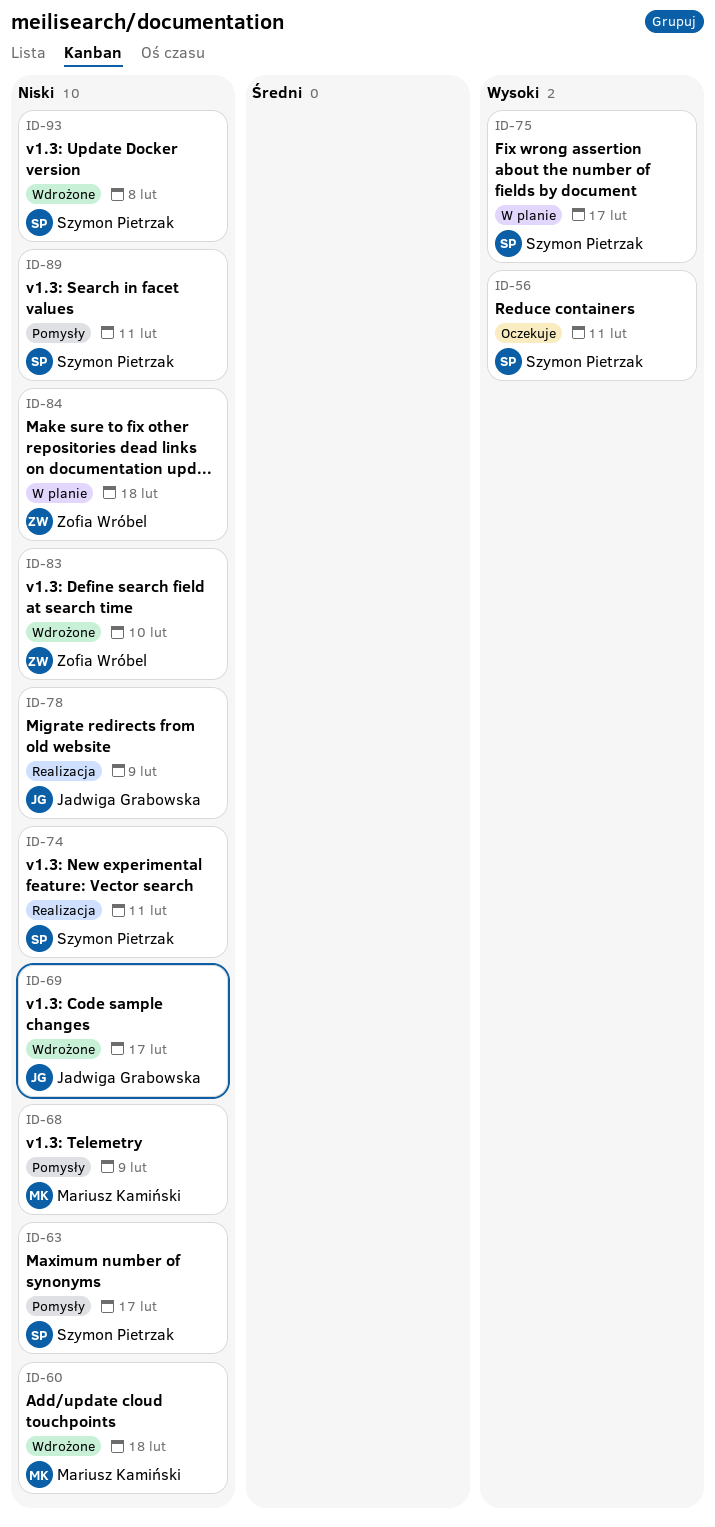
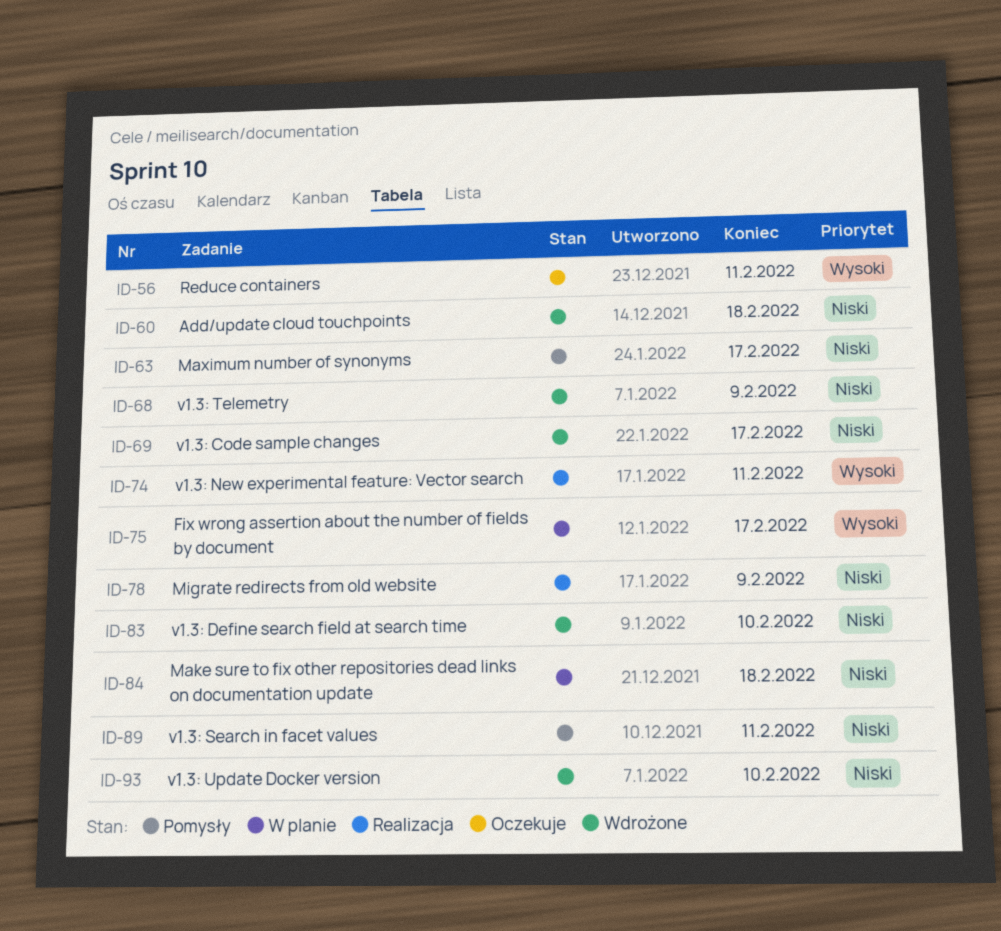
ID-68, status: Pomysły -> Wdrożone
ID-74, priority: Niski -> Wysoki
ID-93, due: Feb 8 -> Feb 10

